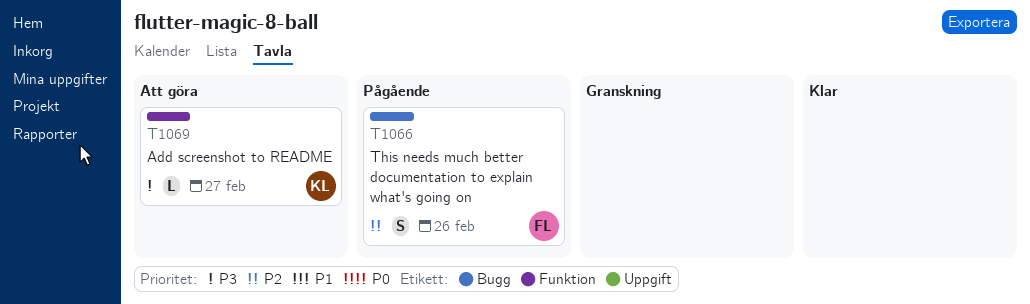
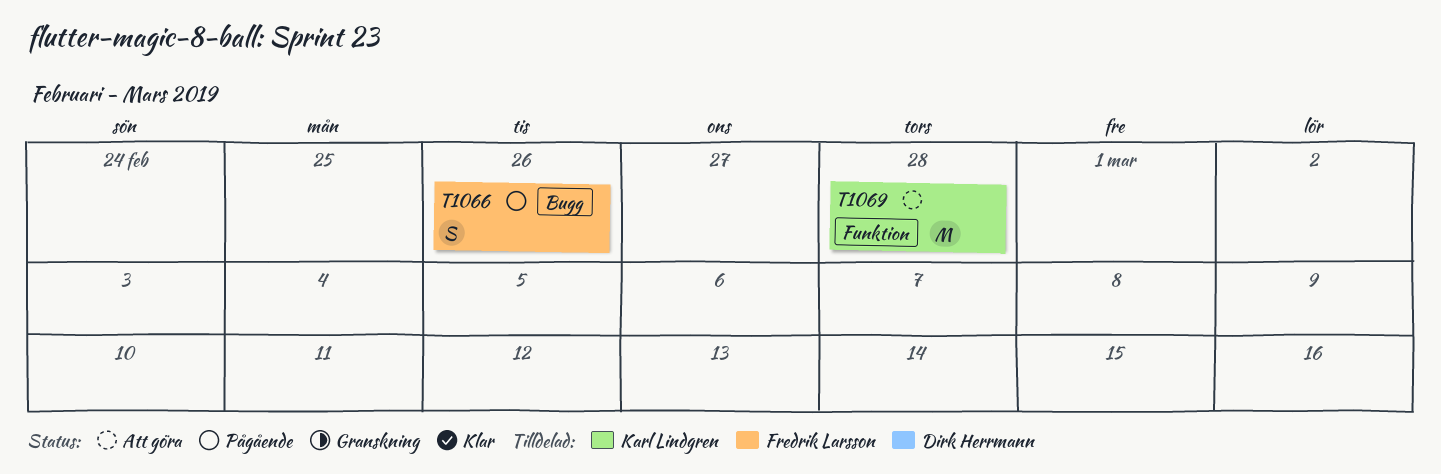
T1069, estimate: L -> M
T1069, due: Feb 27 -> Feb 28

